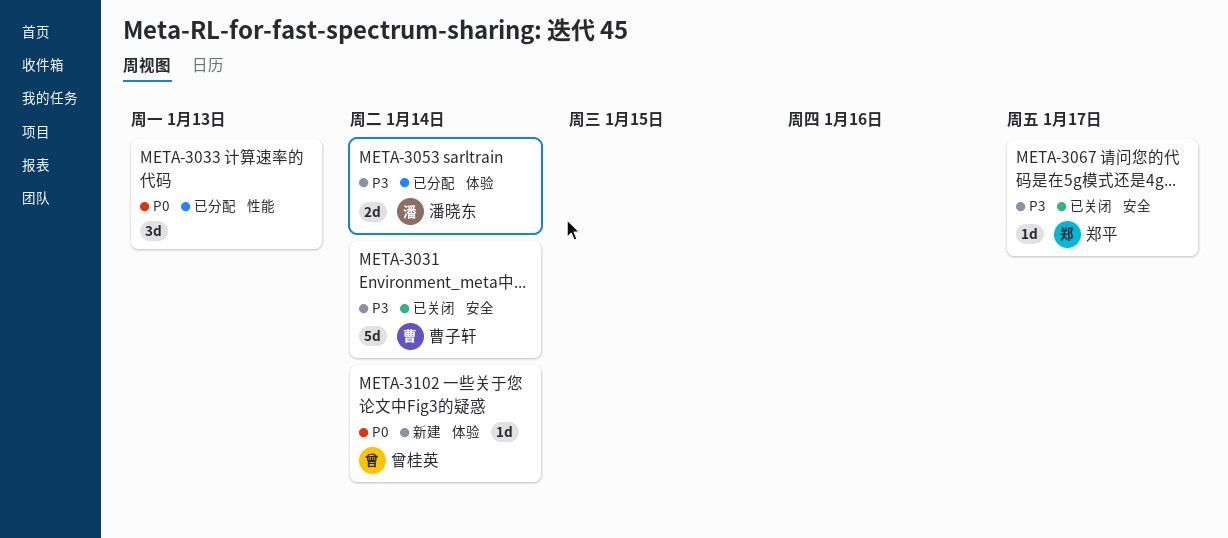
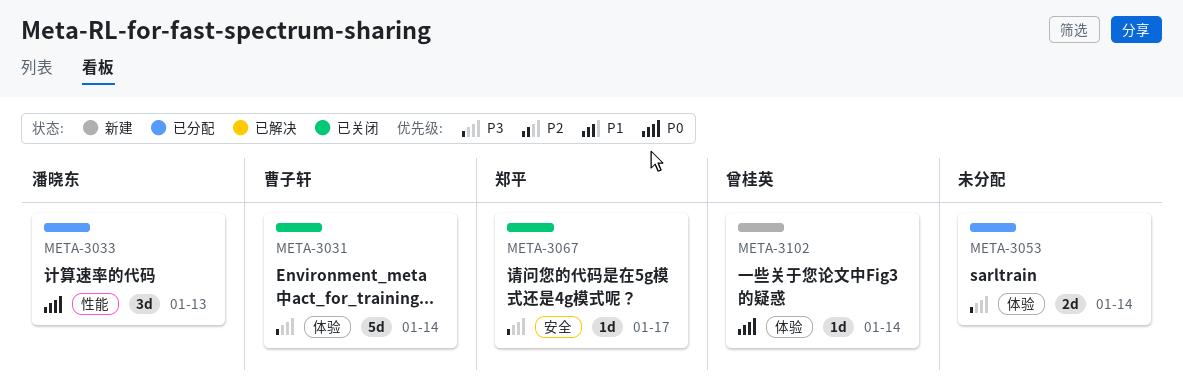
META-3031, label: 安全 -> 体验
META-3033, owner: none -> 潘晓东
META-3053, owner: 潘晓东 -> none

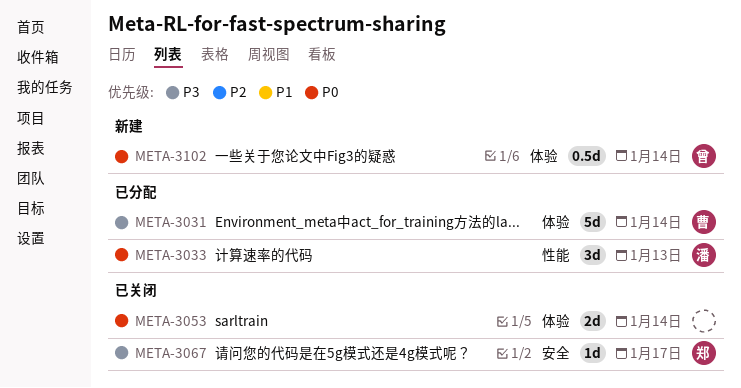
META-3031, status: 已关闭 -> 已分配
META-3053, status: 已分配 -> 已关闭
META-3053, priority: P3 -> P0
META-3102, estimate: 1d -> 0.5d

